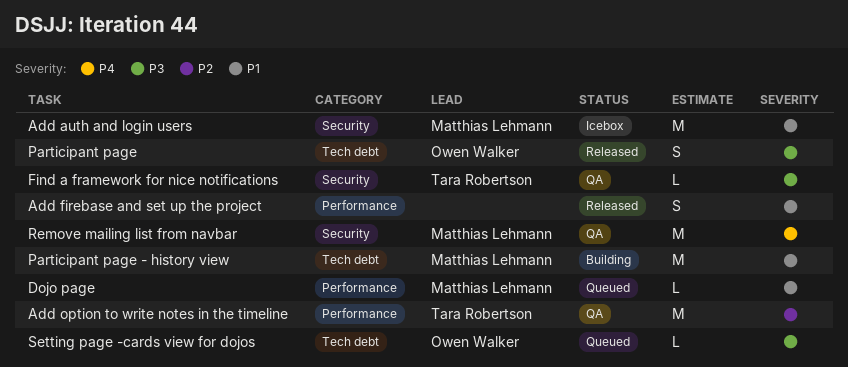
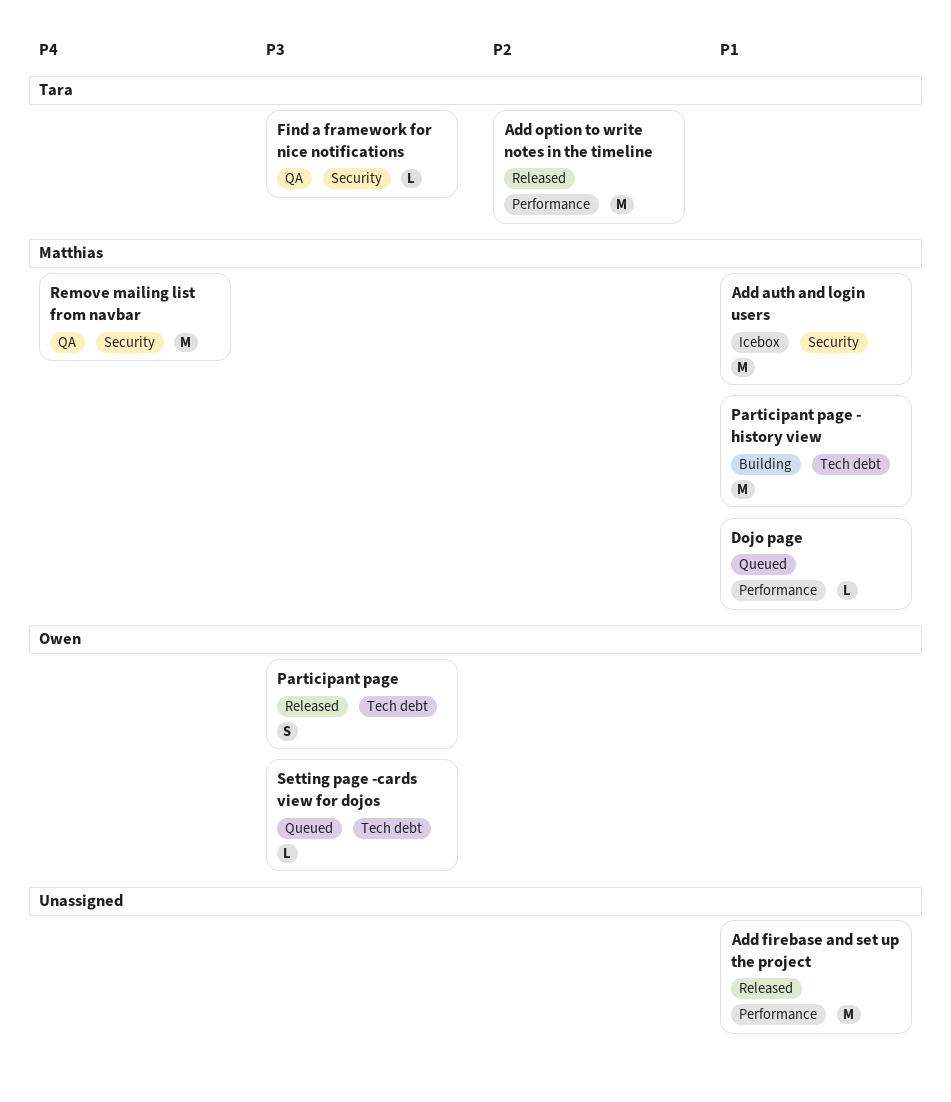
Add firebase and set up the project, estimate: S -> M
Add option to write notes in the timeline, status: QA -> Released

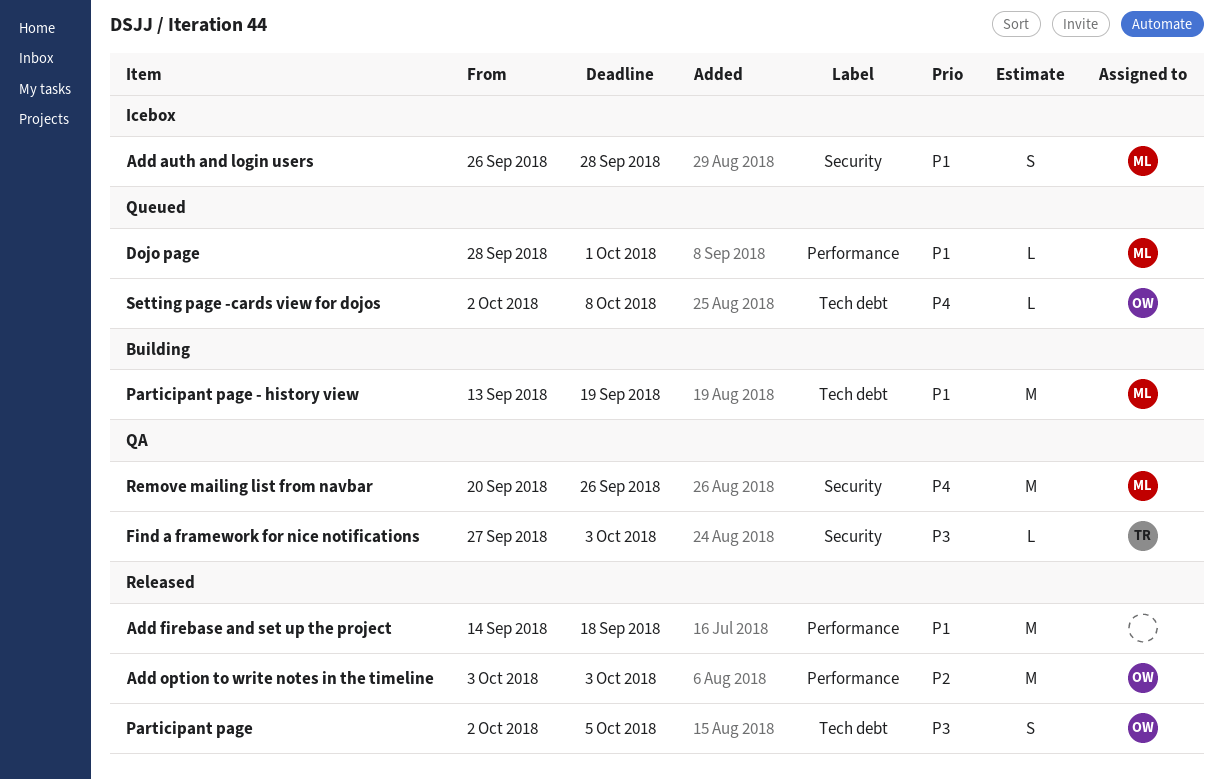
Add auth and login users, estimate: M -> S
Add option to write notes in the timeline, owner: Tara -> Owen
Setting page -cards view for dojos, priority: P3 -> P4

